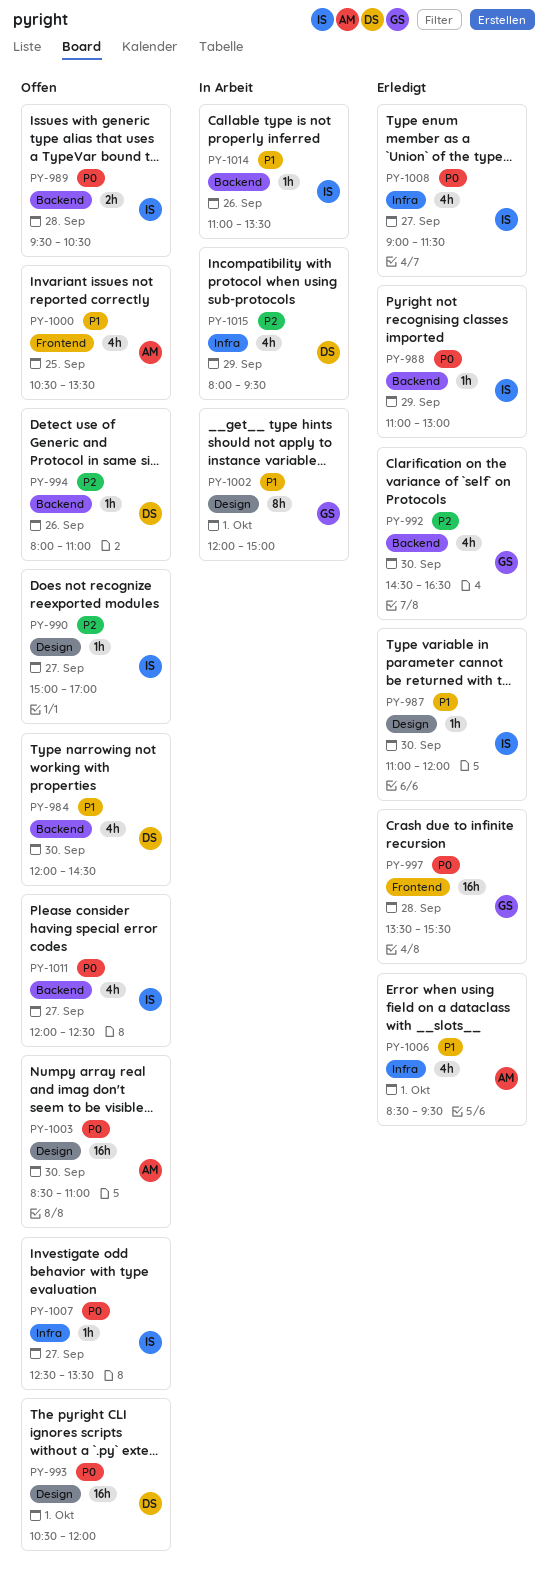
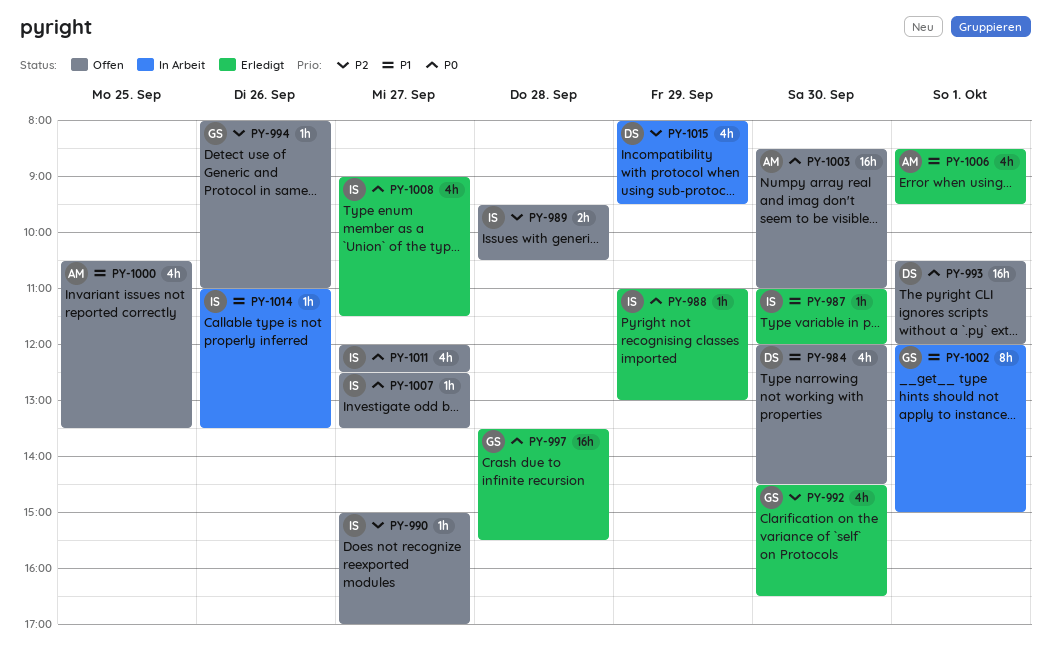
PY-989, priority: P0 -> P2
PY-994, owner: DS -> GS

